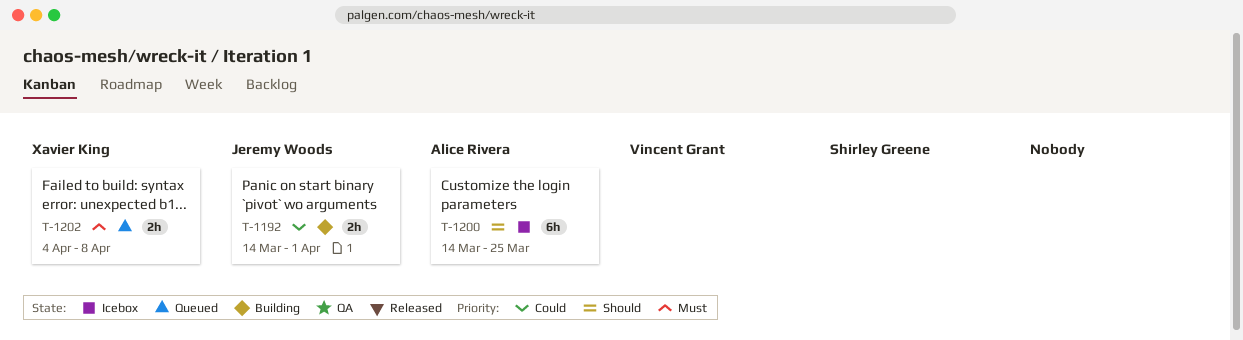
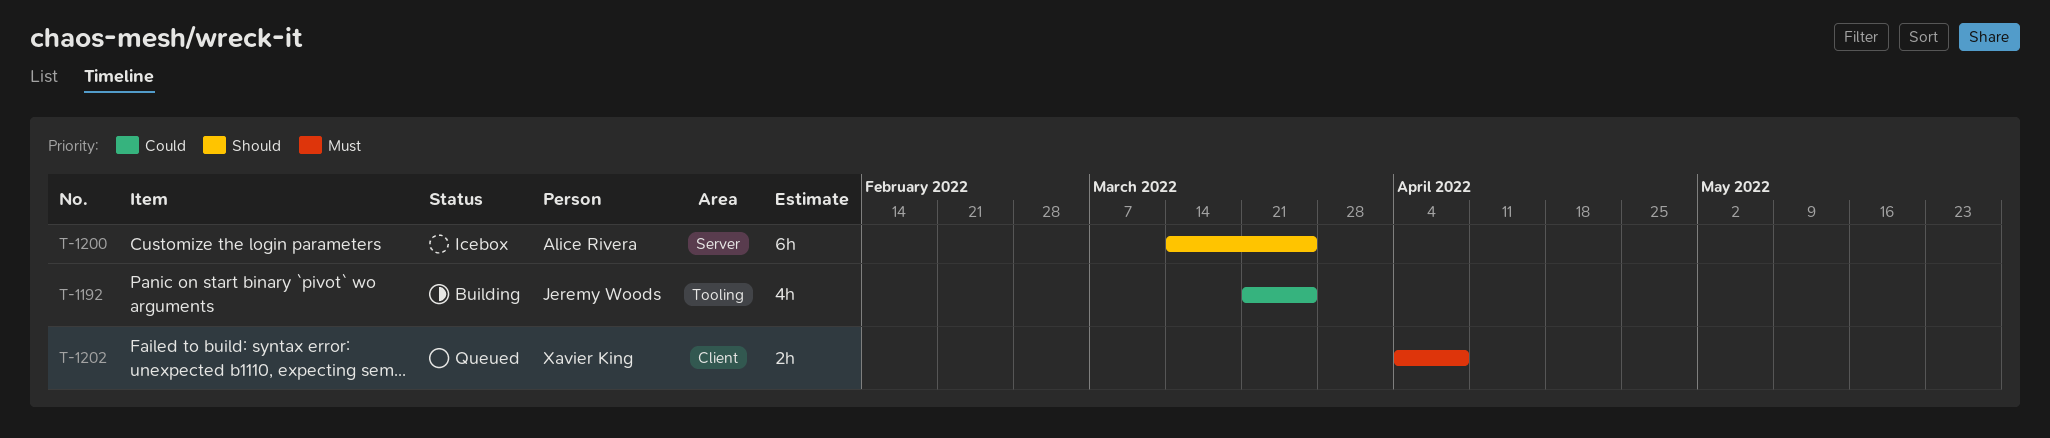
T-1192, estimate: 2h -> 4h
T-1192, start: Mar 14 -> Mar 21
T-1192, due: Apr 1 -> Mar 25

